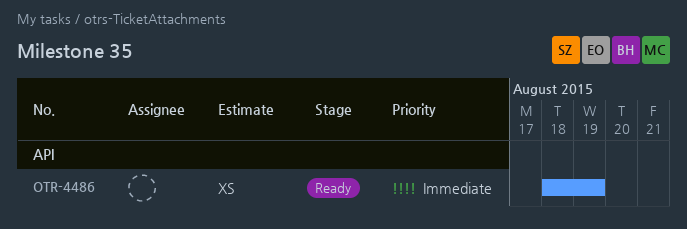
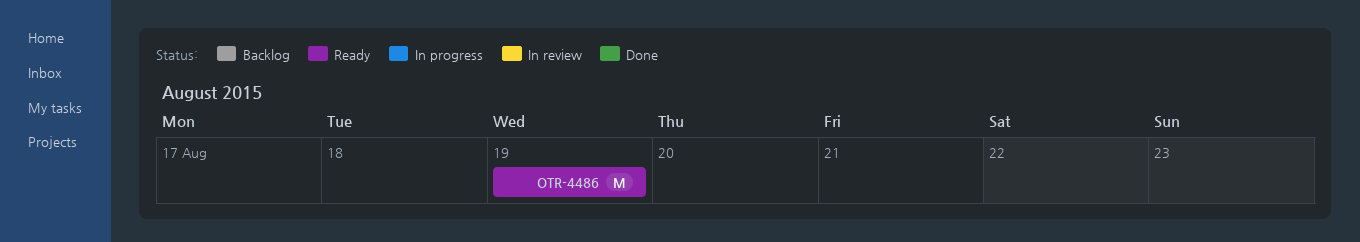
OTR-4486, estimate: XS -> M
OTR-4486, start: Aug 18 -> Aug 19

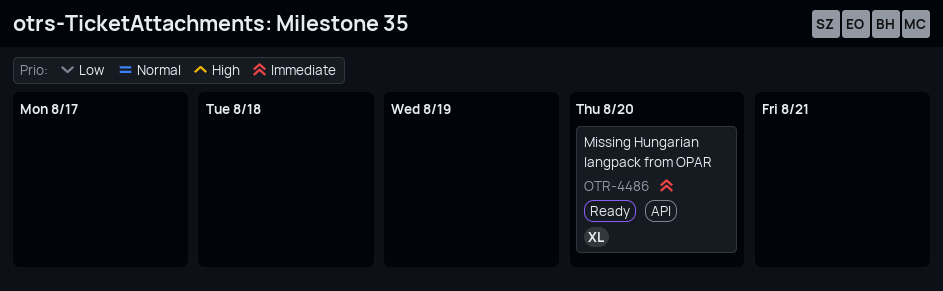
OTR-4486, estimate: M -> XL
OTR-4486, due: Aug 19 -> Aug 20

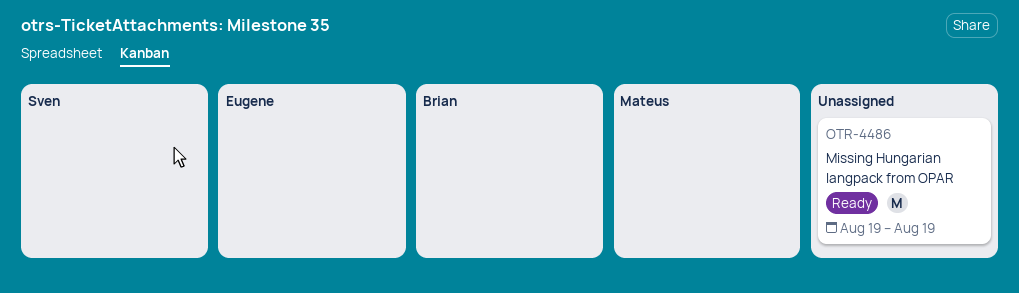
OTR-4486, estimate: XL -> M
OTR-4486, due: Aug 20 -> Aug 19

